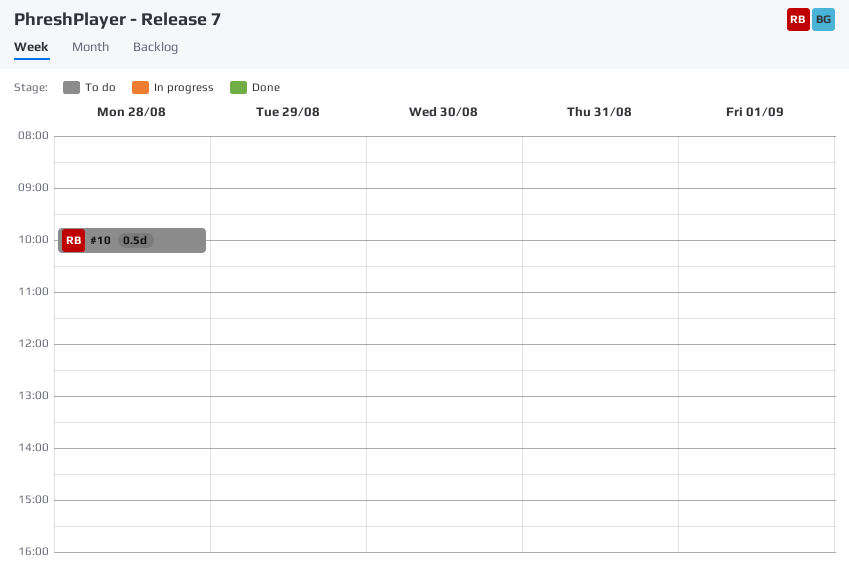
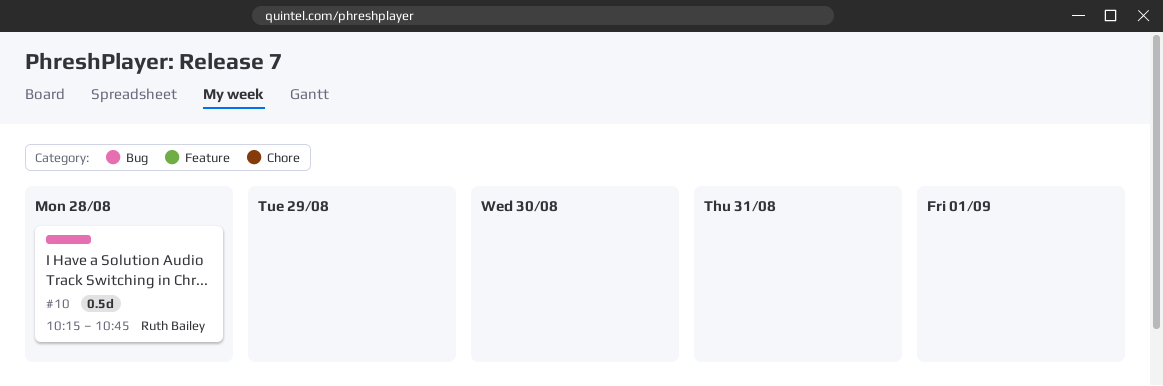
#10, begins: 09:45 -> 10:15
#10, ends: 10:15 -> 10:45

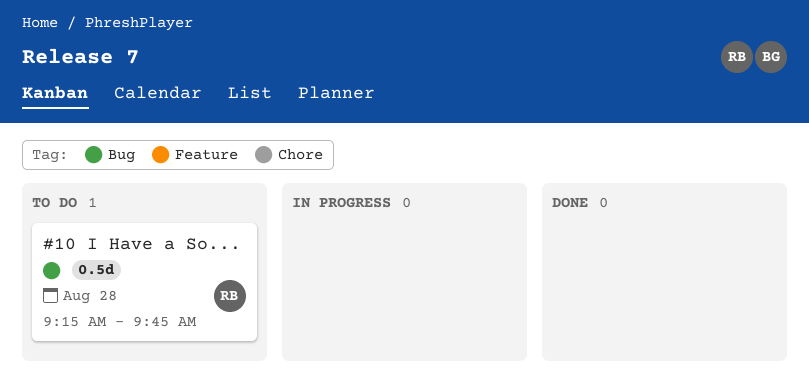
#10, begins: 10:15 -> 09:15
#10, ends: 10:45 -> 09:45

